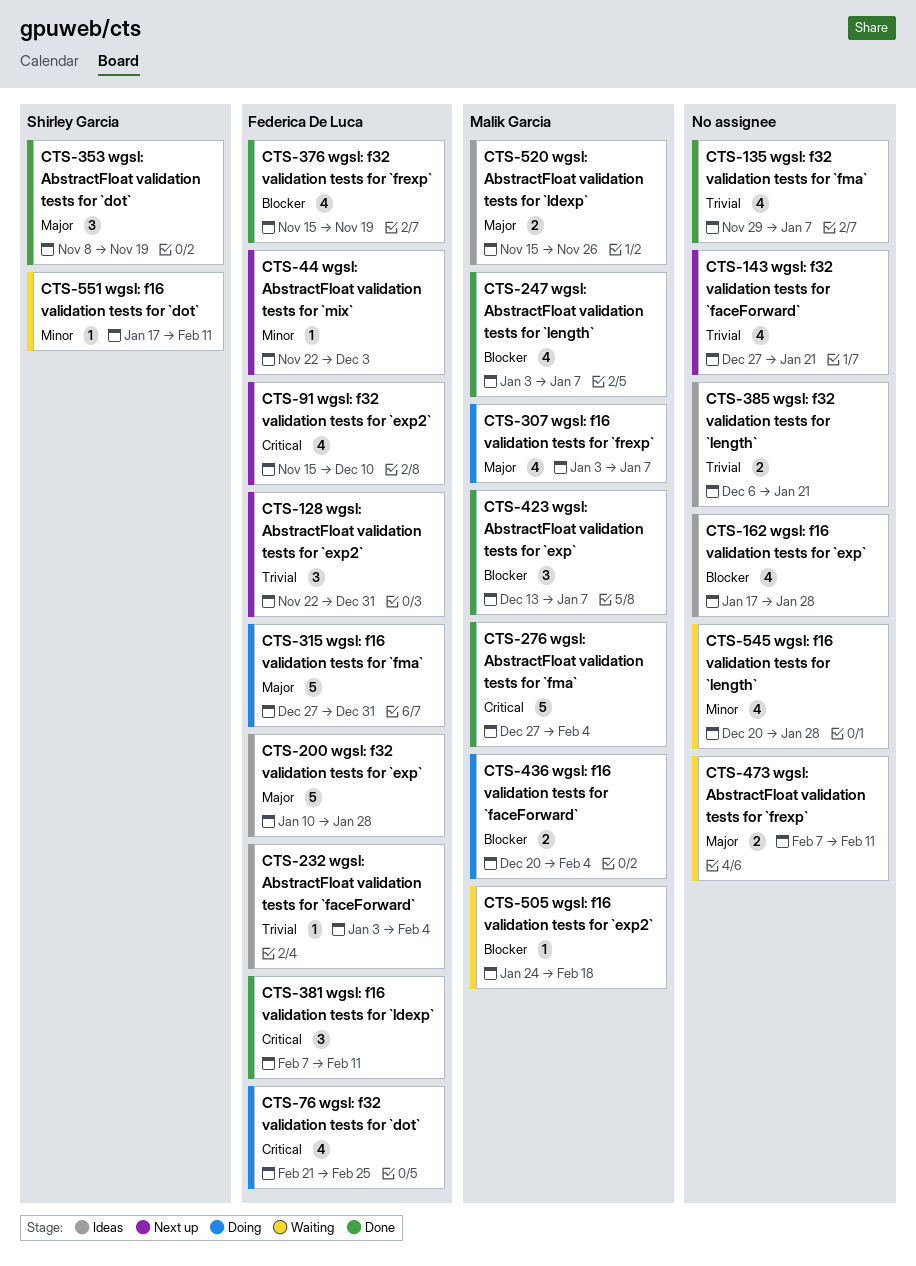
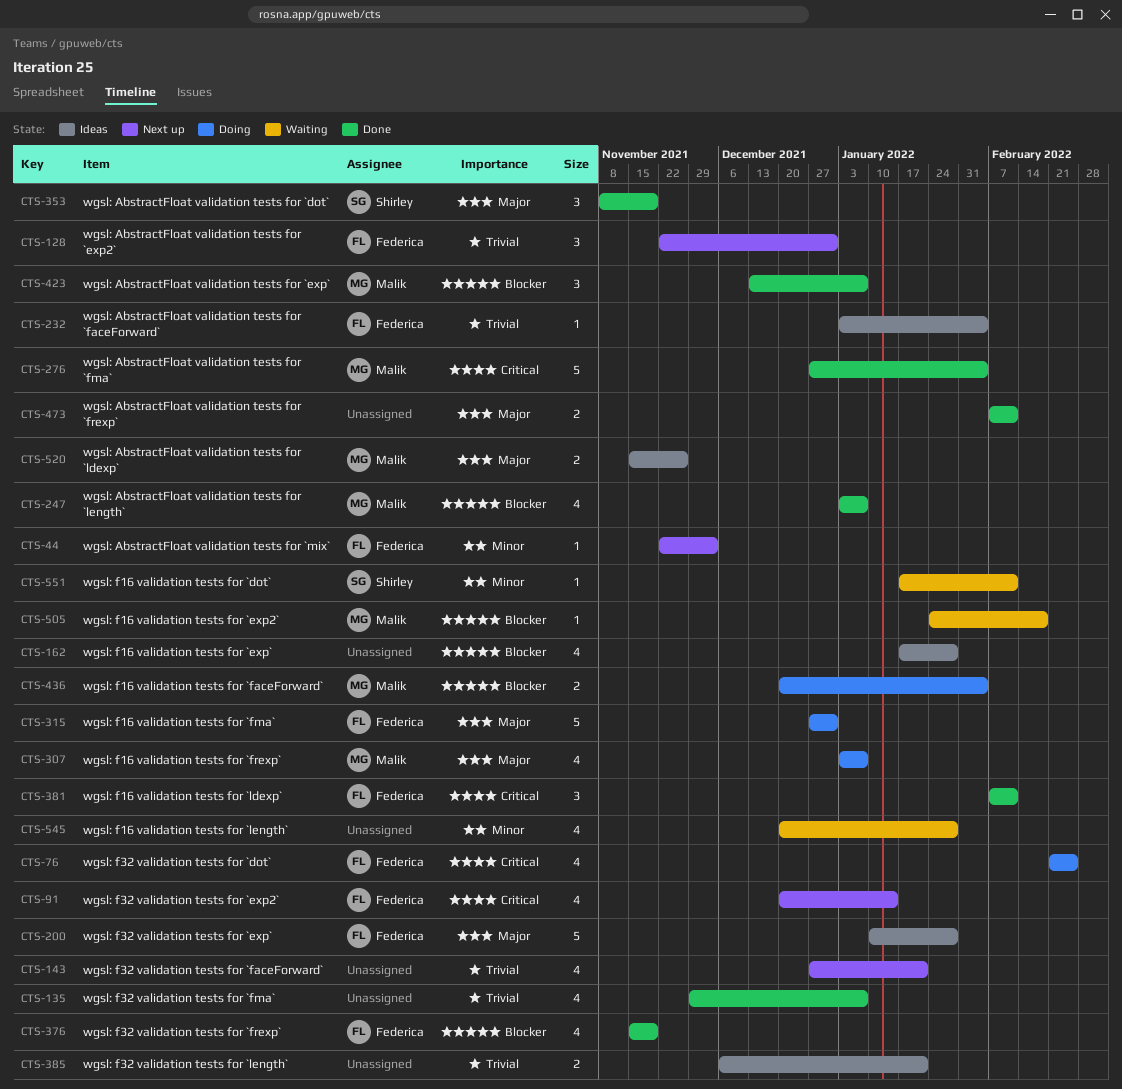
CTS-91, start: Nov 15 -> Dec 20
CTS-91, due: Dec 10 -> Jan 14
CTS-473, status: Waiting -> Done

